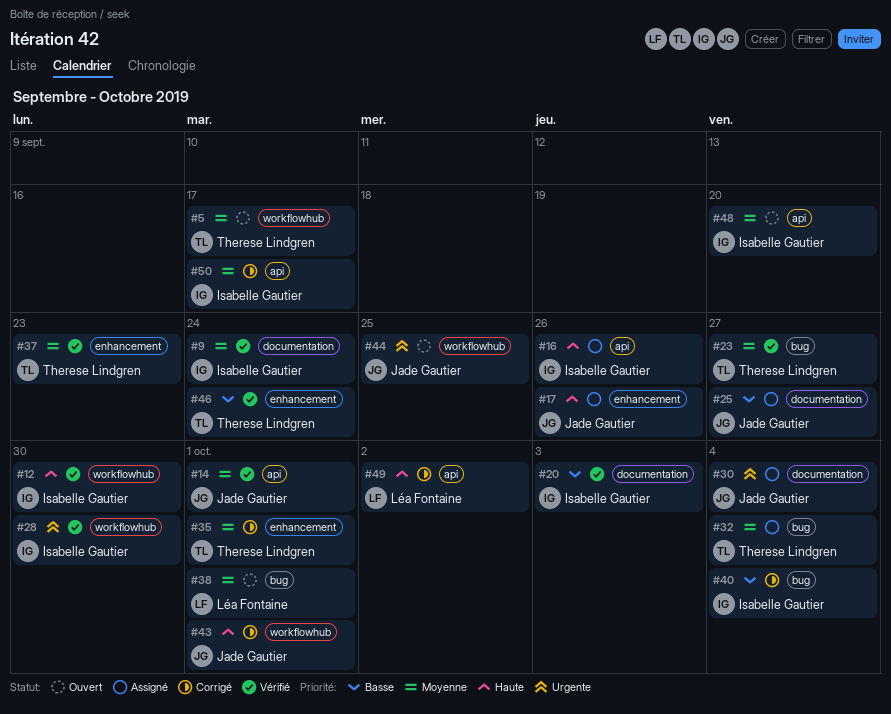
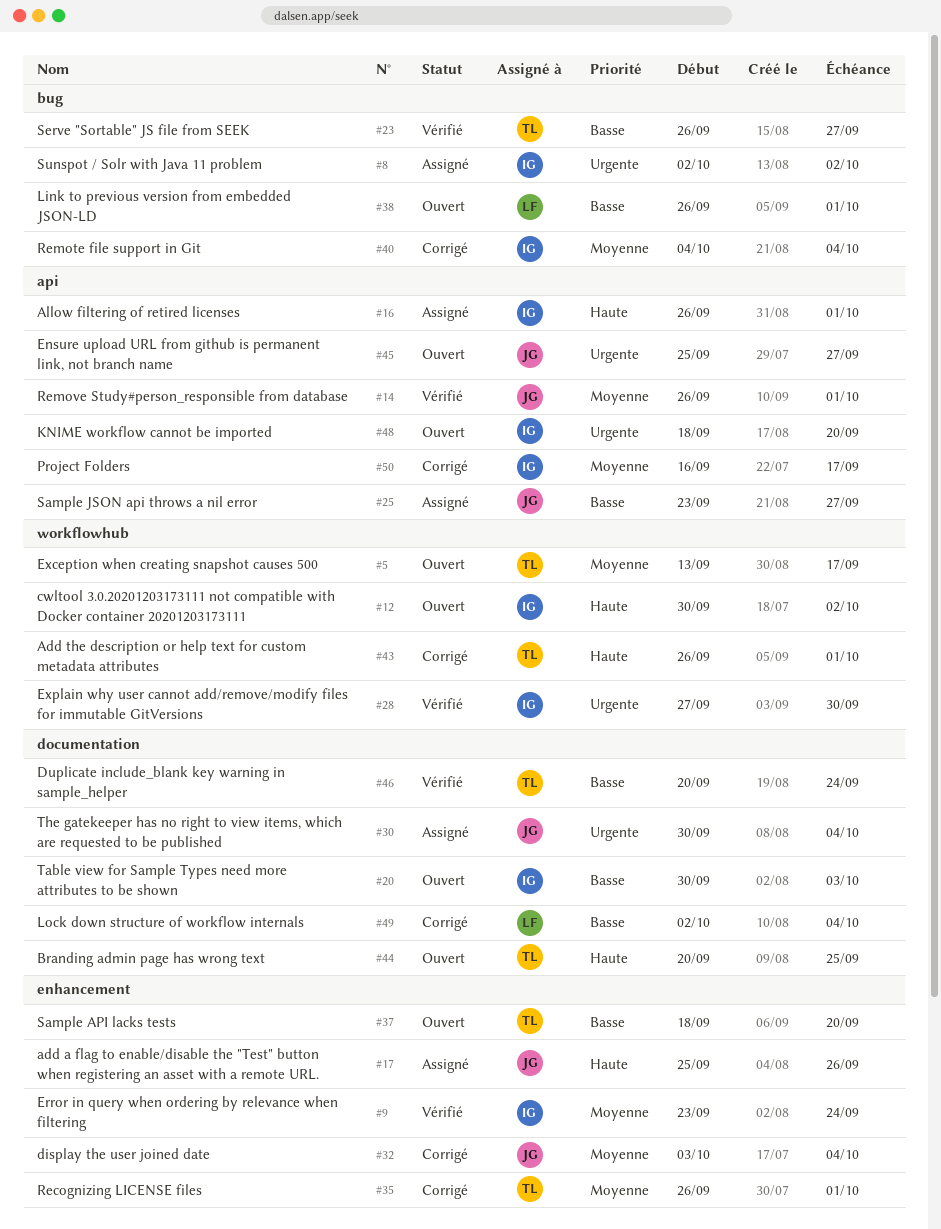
#8: none -> present
#9, label: documentation -> enhancement
#12, status: Vérifié -> Ouvert
#12, due: Sep 30 -> Oct 2
#16, due: Sep 26 -> Oct 1
#20, status: Vérifié -> Ouvert
#23, priority: Moyenne -> Basse
#25, label: documentation -> api
#32, status: Assigné -> Corrigé
#32, owner: Therese Lindgren -> Jade Gautier
#32, label: bug -> enhancement
#37, status: Vérifié -> Ouvert
#37, priority: Moyenne -> Basse
#37, due: Sep 23 -> Sep 20
#38, priority: Moyenne -> Basse
#40, priority: Basse -> Moyenne
#43, owner: Jade Gautier -> Therese Lindgren
#44, owner: Jade Gautier -> Therese Lindgren
#44, priority: Urgente -> Haute
#44, label: workflowhub -> documentation
#45: none -> present
#46, label: enhancement -> documentation
#48, priority: Moyenne -> Urgente
#49, priority: Haute -> Basse
#49, label: api -> documentation
#49, due: Oct 2 -> Oct 4

